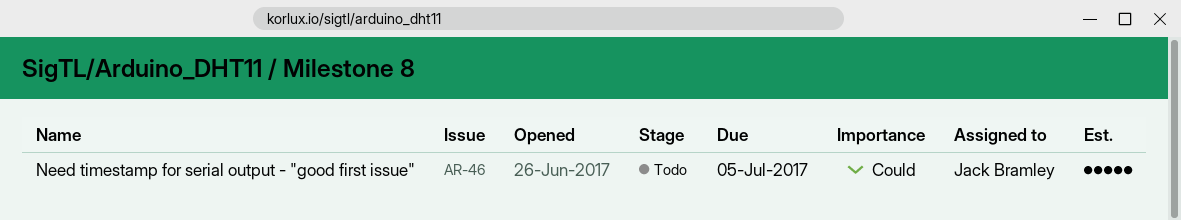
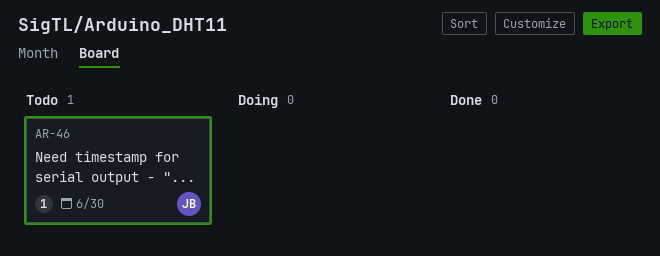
AR-46, estimate: 5 -> 1
AR-46, due: Jul 5 -> Jun 30

